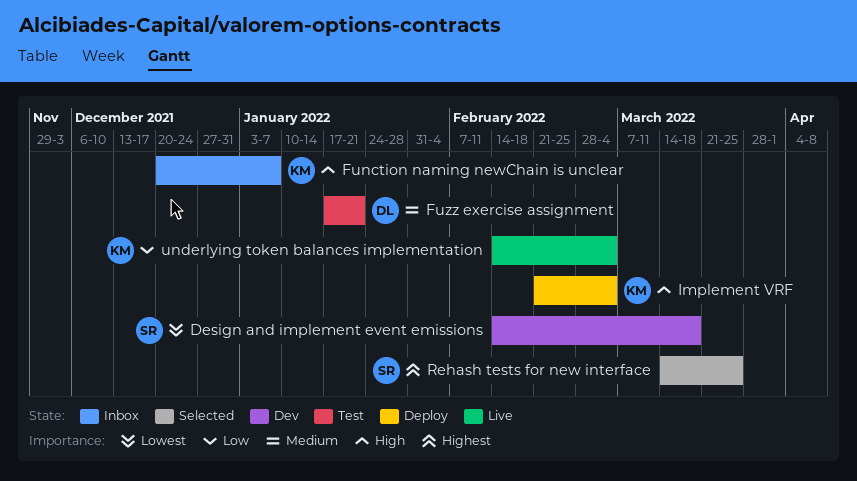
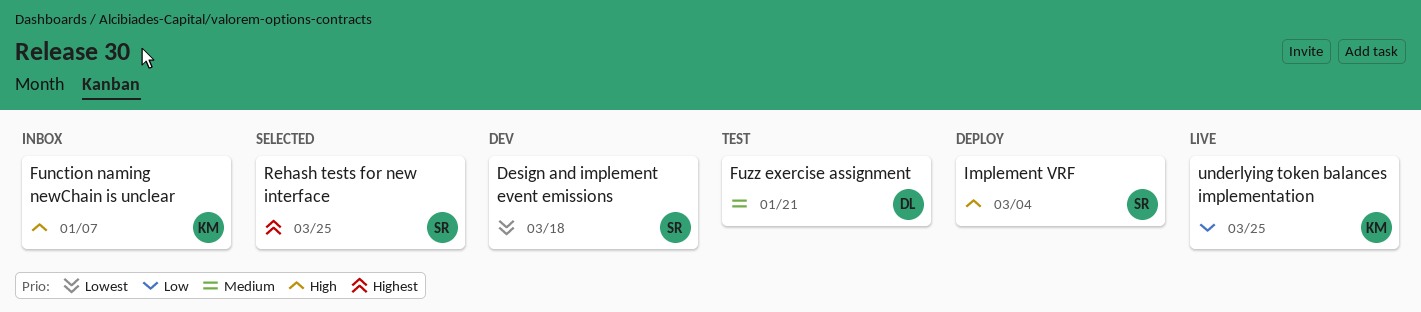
Implement VRF, owner: KM -> SR
underlying token balances implementation, due: Mar 4 -> Mar 25

